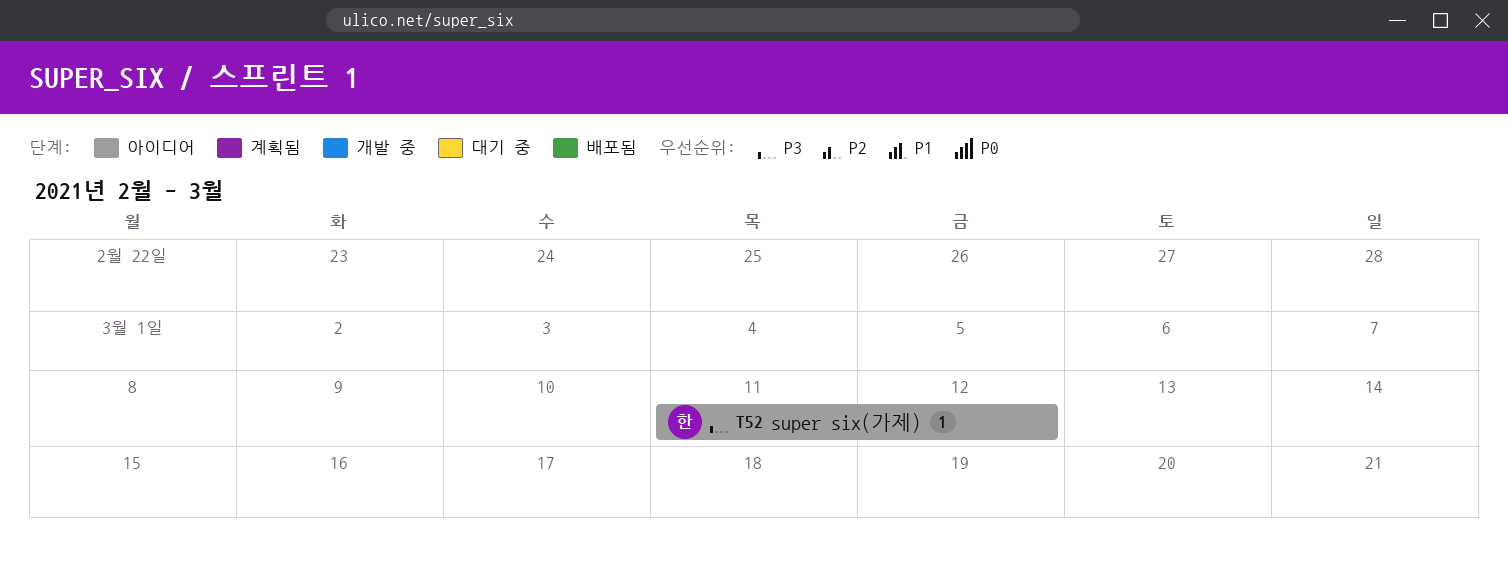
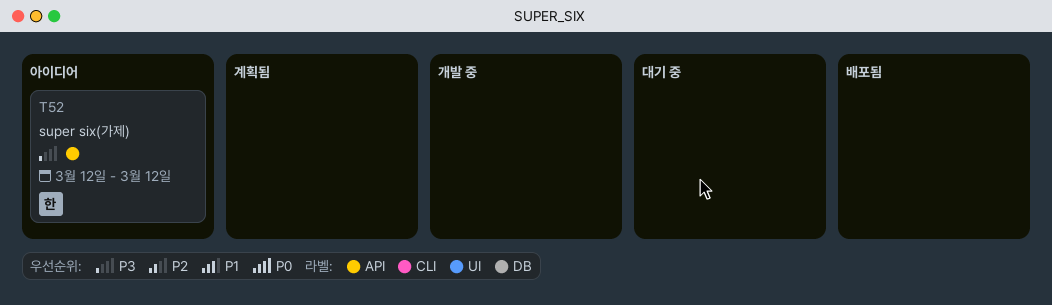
T52, start: Mar 11 -> Mar 12

